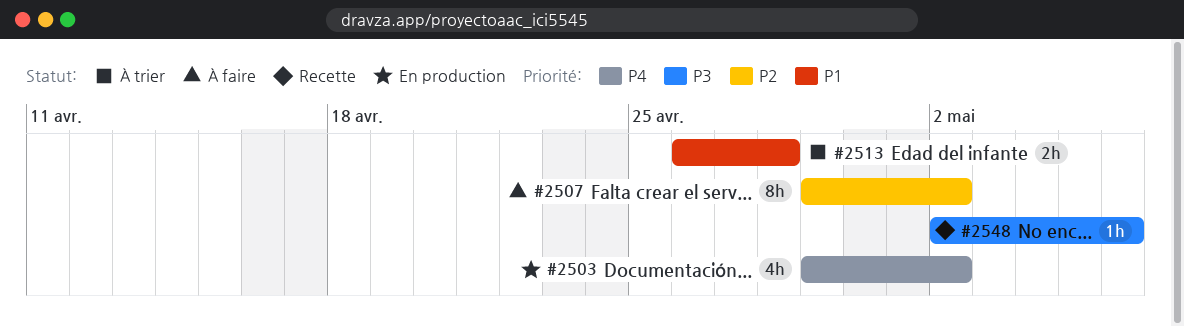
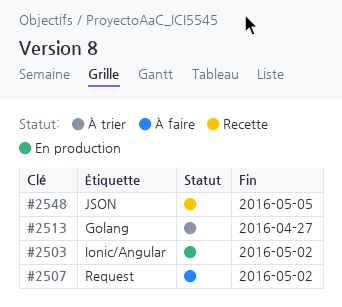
#2513, due: Apr 28 -> Apr 27
#2548, due: May 6 -> May 5

